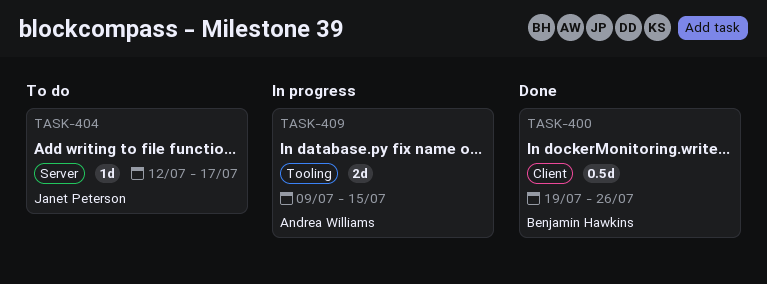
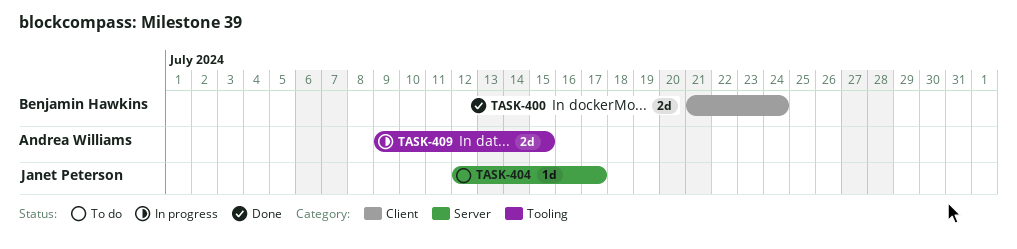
TASK-400, estimate: 0.5d -> 2d
TASK-400, start: Jul 19 -> Jul 21
TASK-400, due: Jul 26 -> Jul 24

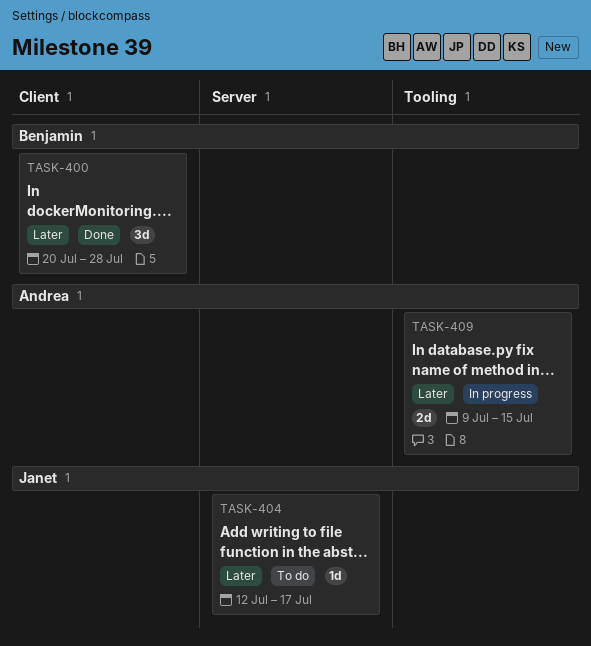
TASK-400, estimate: 2d -> 3d
TASK-400, start: Jul 21 -> Jul 20
TASK-400, due: Jul 24 -> Jul 28

